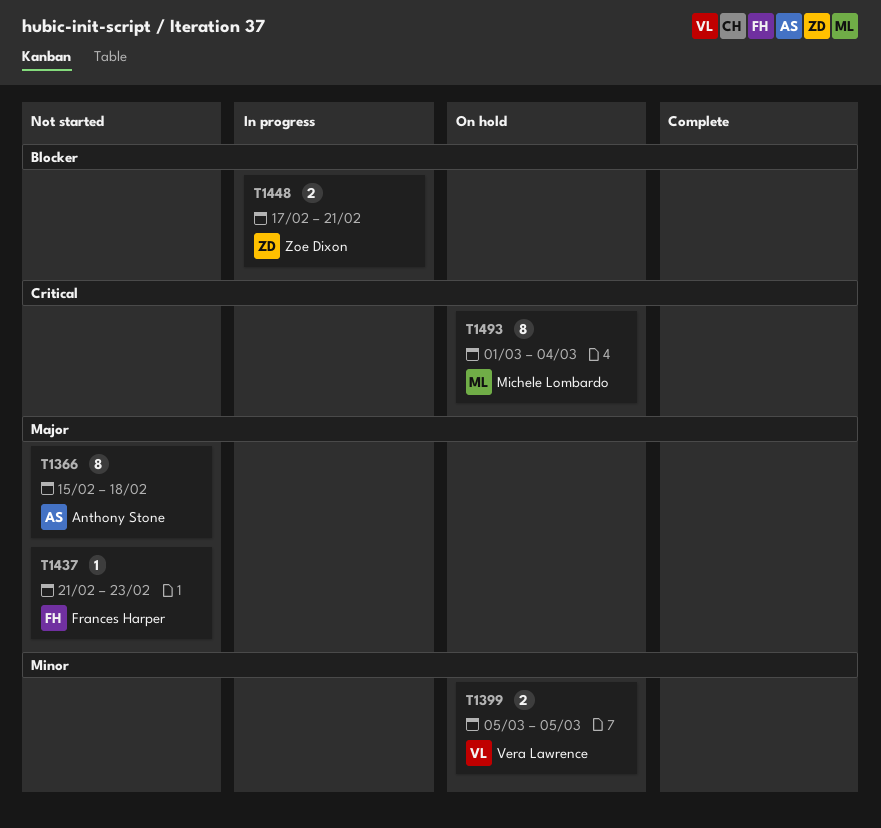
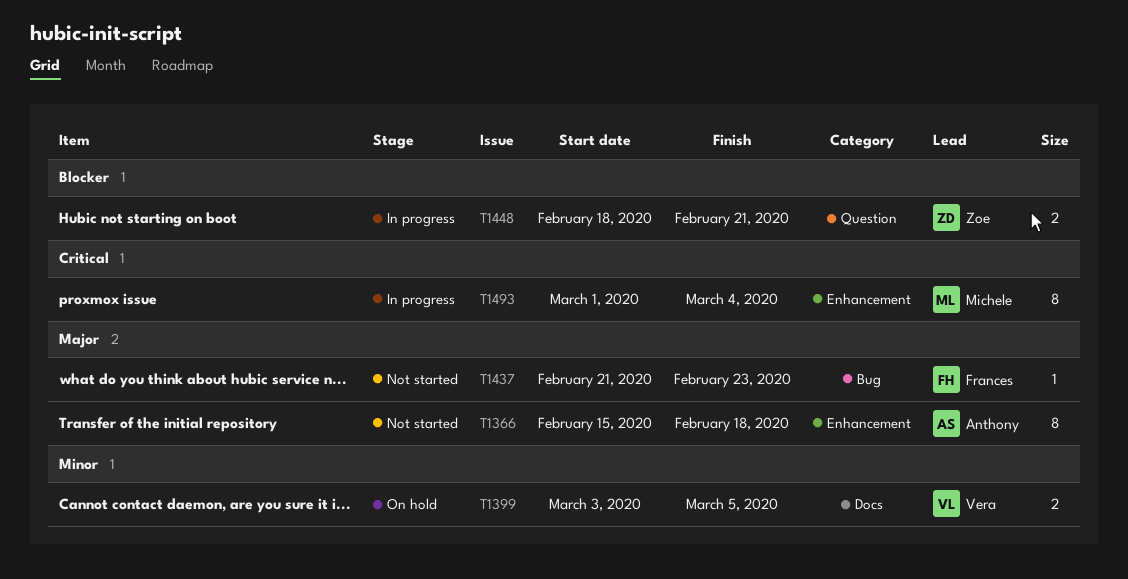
T1399, start: Mar 5 -> Mar 3
T1448, start: Feb 17 -> Feb 18
T1493, status: On hold -> In progress

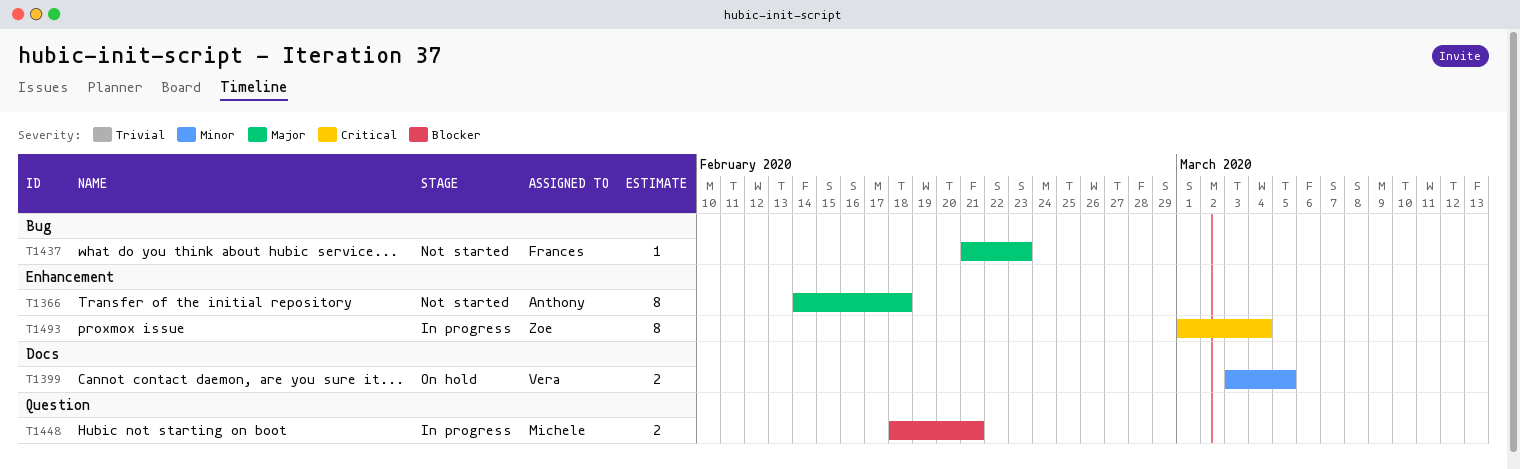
T1366, start: Feb 15 -> Feb 14
T1448, owner: Zoe -> Michele
T1493, owner: Michele -> Zoe

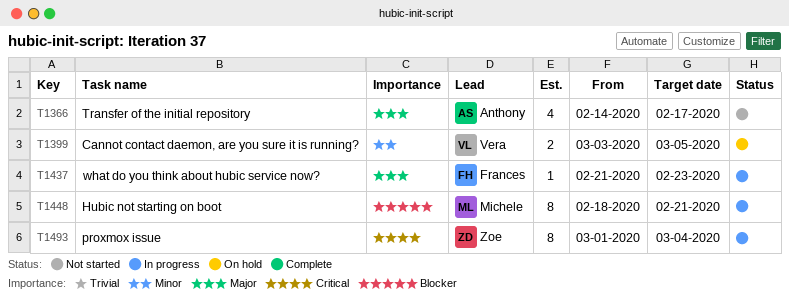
T1366, estimate: 8 -> 4
T1366, due: Feb 18 -> Feb 17
T1437, status: Not started -> In progress
T1448, estimate: 2 -> 8

